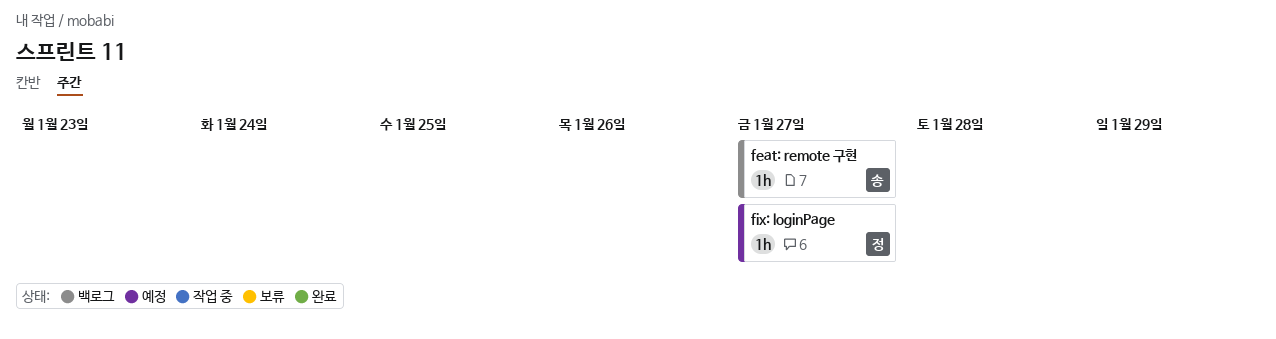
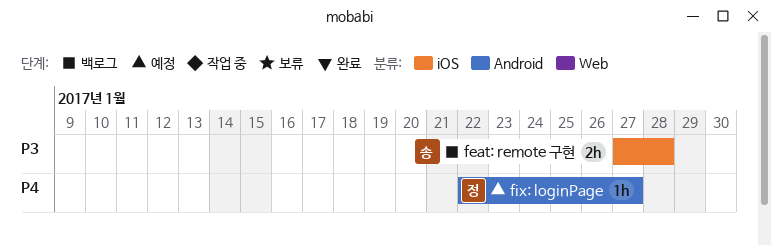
feat: remote 구현, estimate: 1h -> 2h
feat: remote 구현, due: Jan 27 -> Jan 28

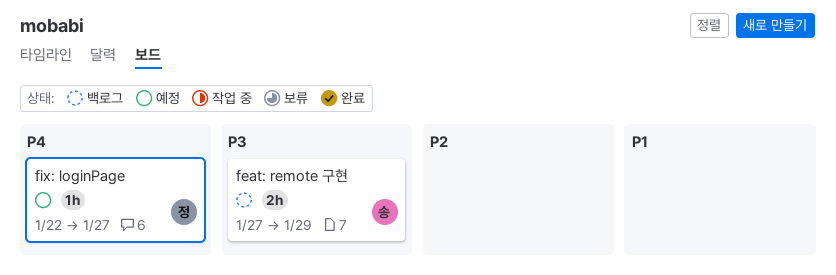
feat: remote 구현, due: Jan 28 -> Jan 29

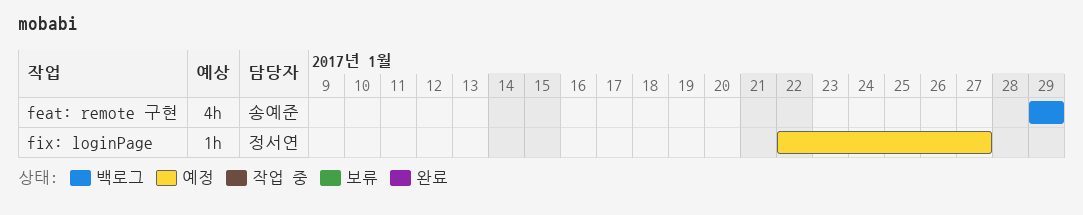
feat: remote 구현, estimate: 2h -> 4h
feat: remote 구현, start: Jan 27 -> Jan 29

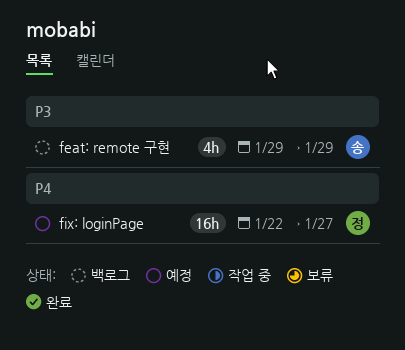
fix: loginPage, estimate: 1h -> 16h

